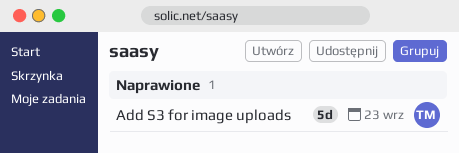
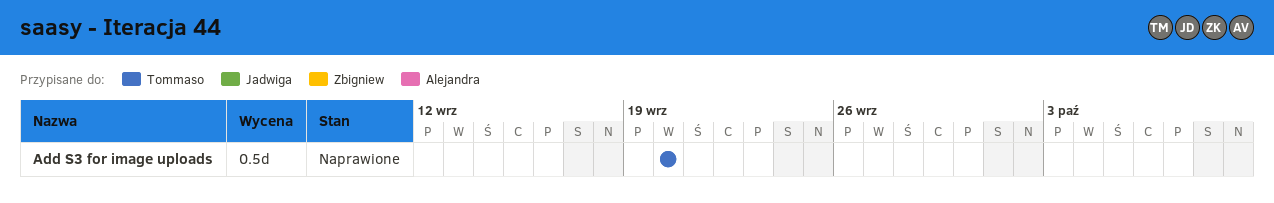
Add S3 for image uploads, estimate: 5d -> 0.5d
Add S3 for image uploads, due: Sep 23 -> Sep 20

